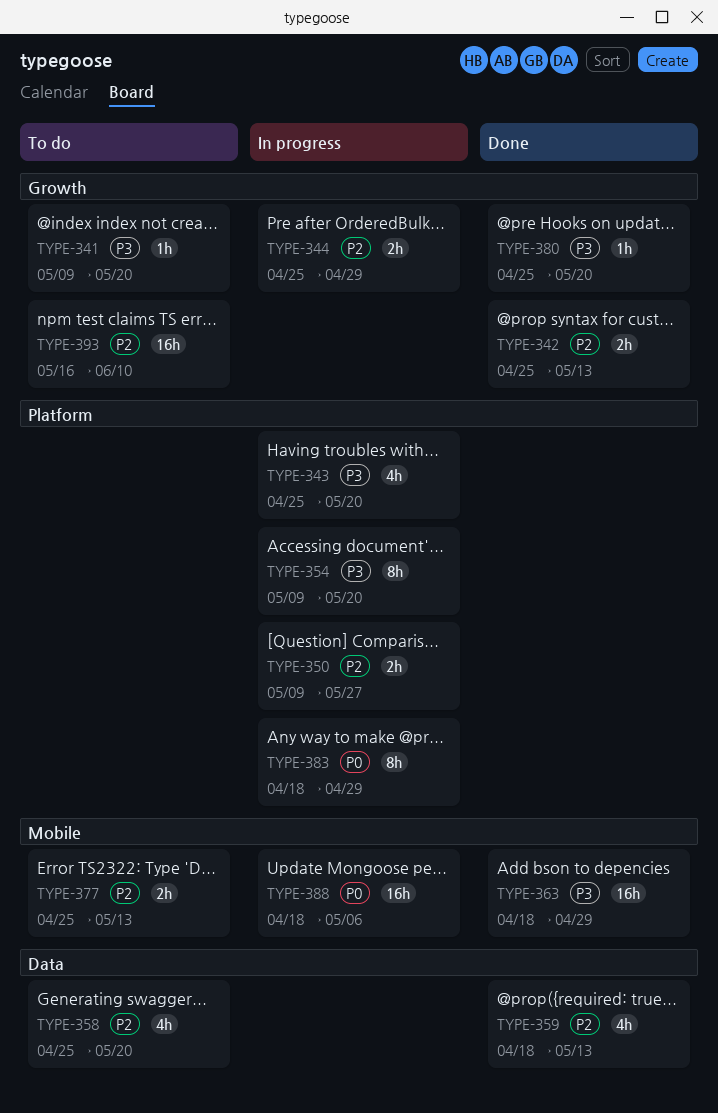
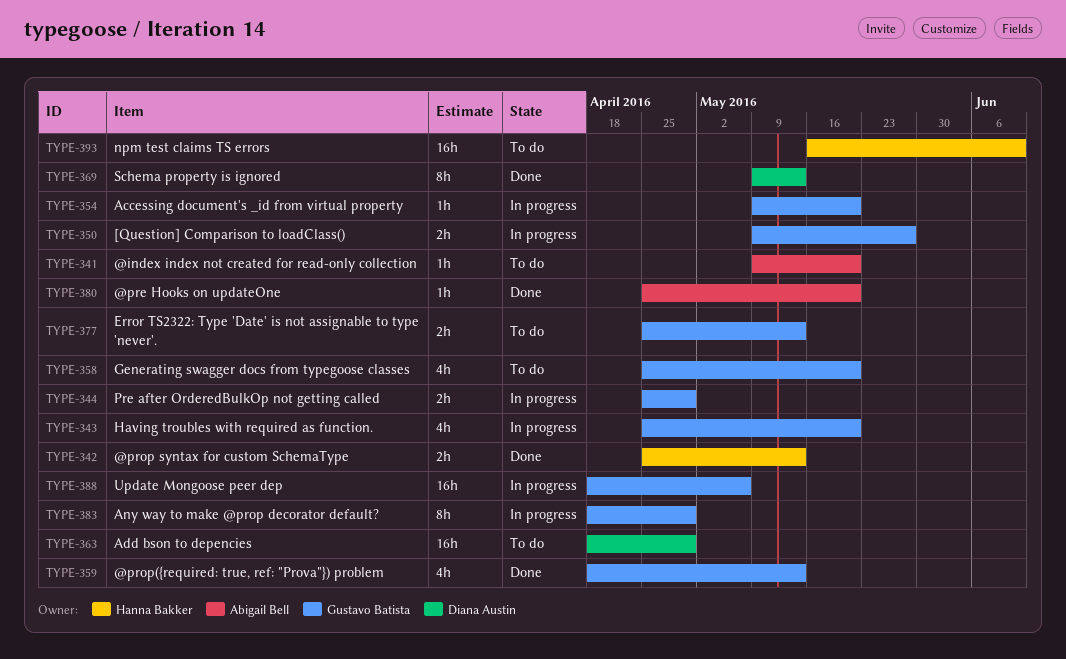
TYPE-354, estimate: 8h -> 1h
TYPE-363, status: Done -> To do
TYPE-369: none -> present

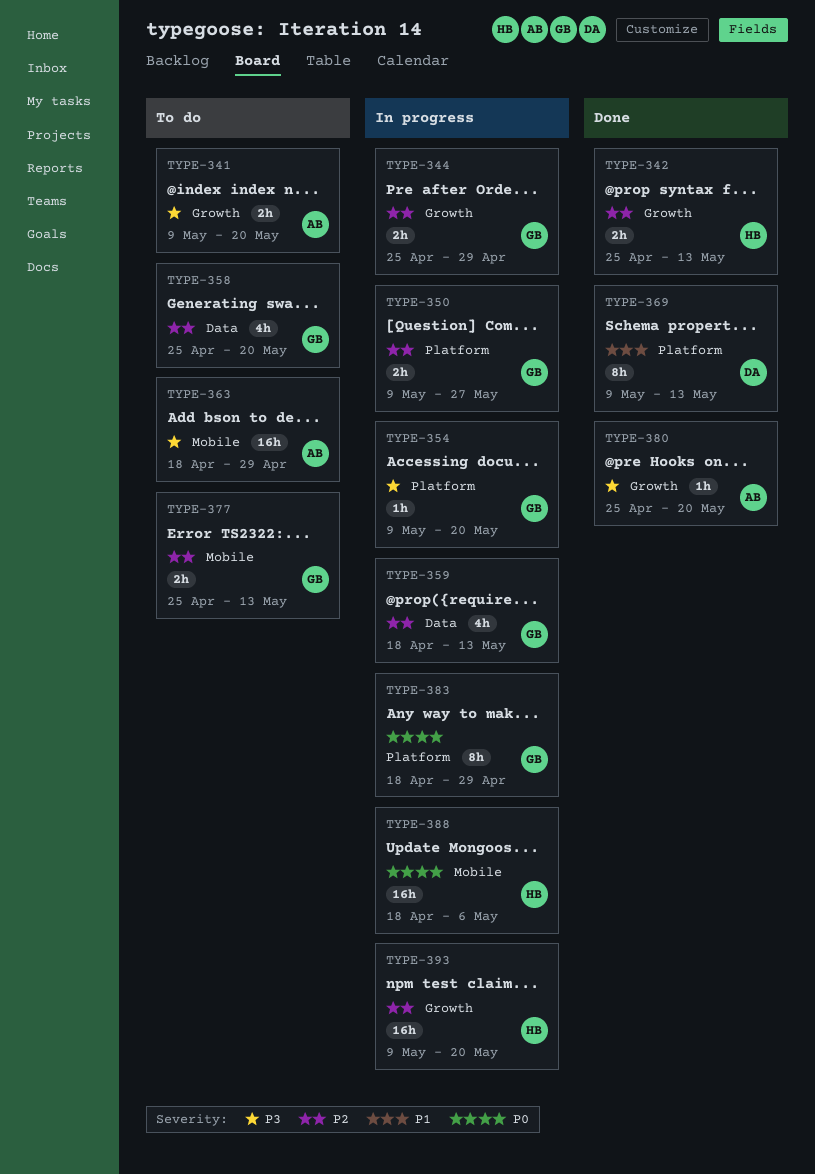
TYPE-341, estimate: 1h -> 2h
TYPE-343: present -> none
TYPE-359, status: Done -> In progress
TYPE-363, owner: Diana Austin -> Abigail Bell
TYPE-388, owner: Gustavo Batista -> Hanna Bakker
TYPE-393, status: To do -> In progress
TYPE-393, start: May 16 -> May 9
TYPE-393, due: Jun 10 -> May 20

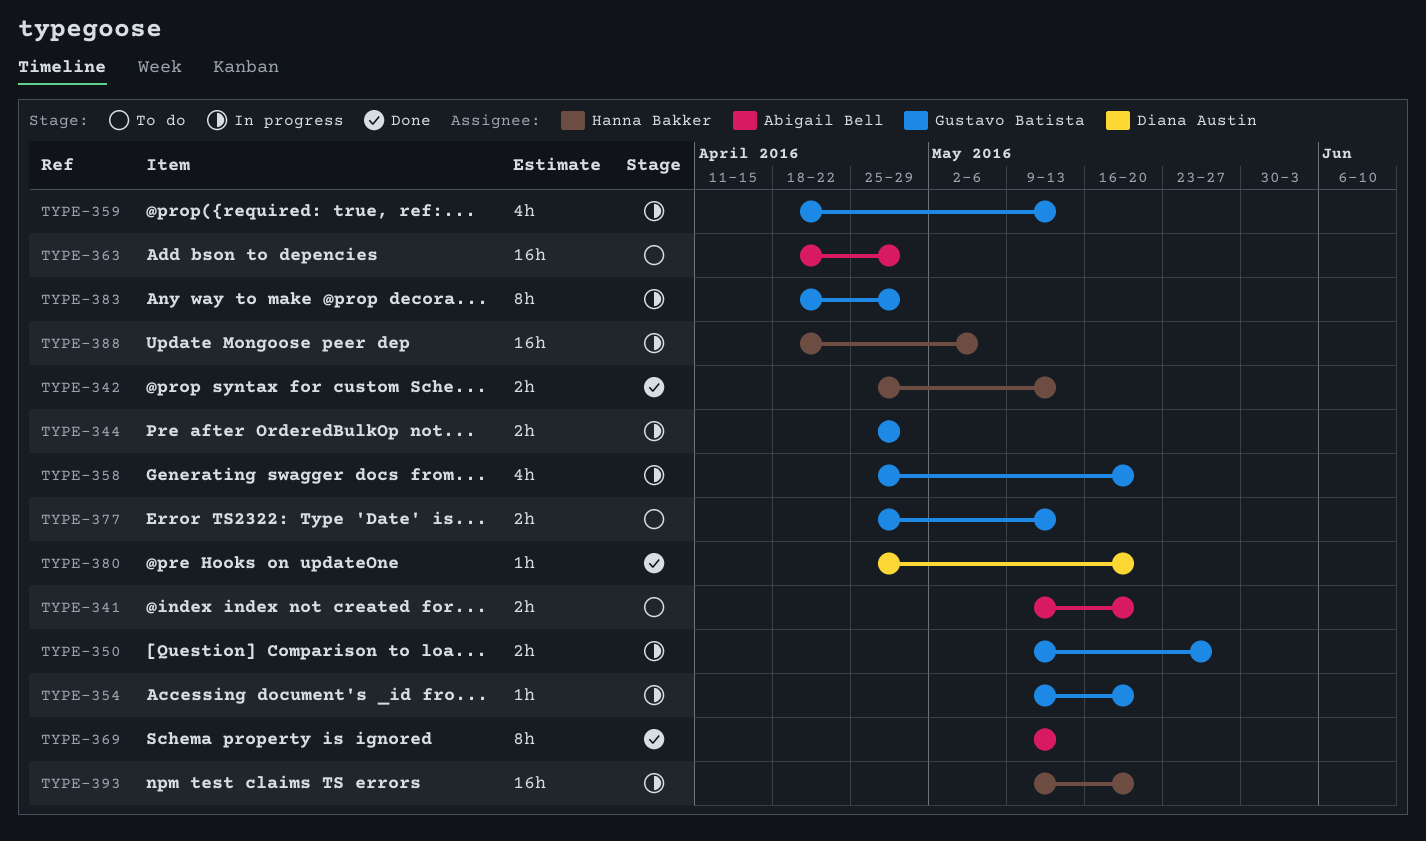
TYPE-358, status: To do -> In progress
TYPE-369, owner: Diana Austin -> Abigail Bell
TYPE-380, owner: Abigail Bell -> Diana Austin

